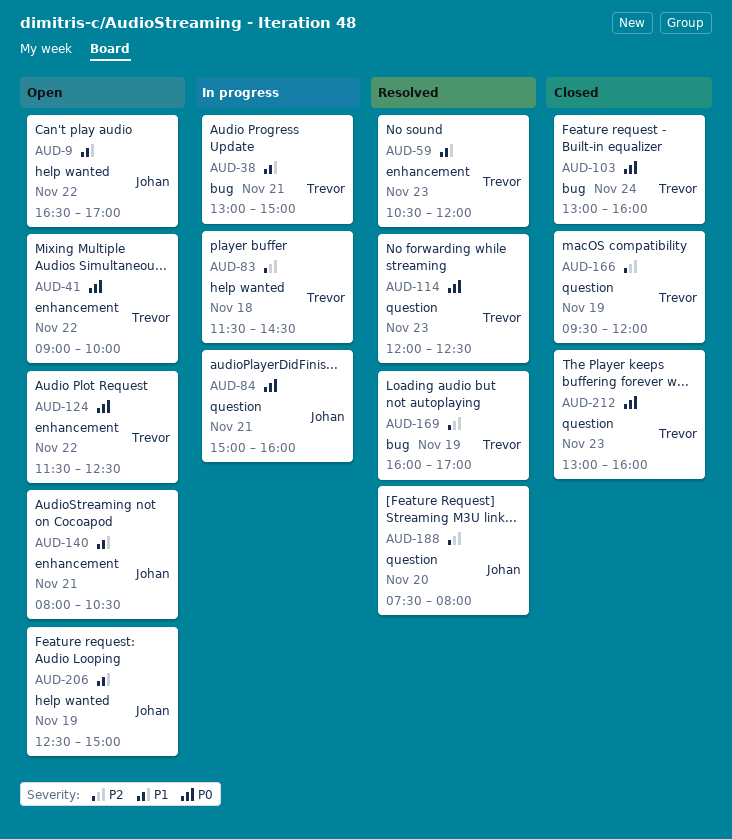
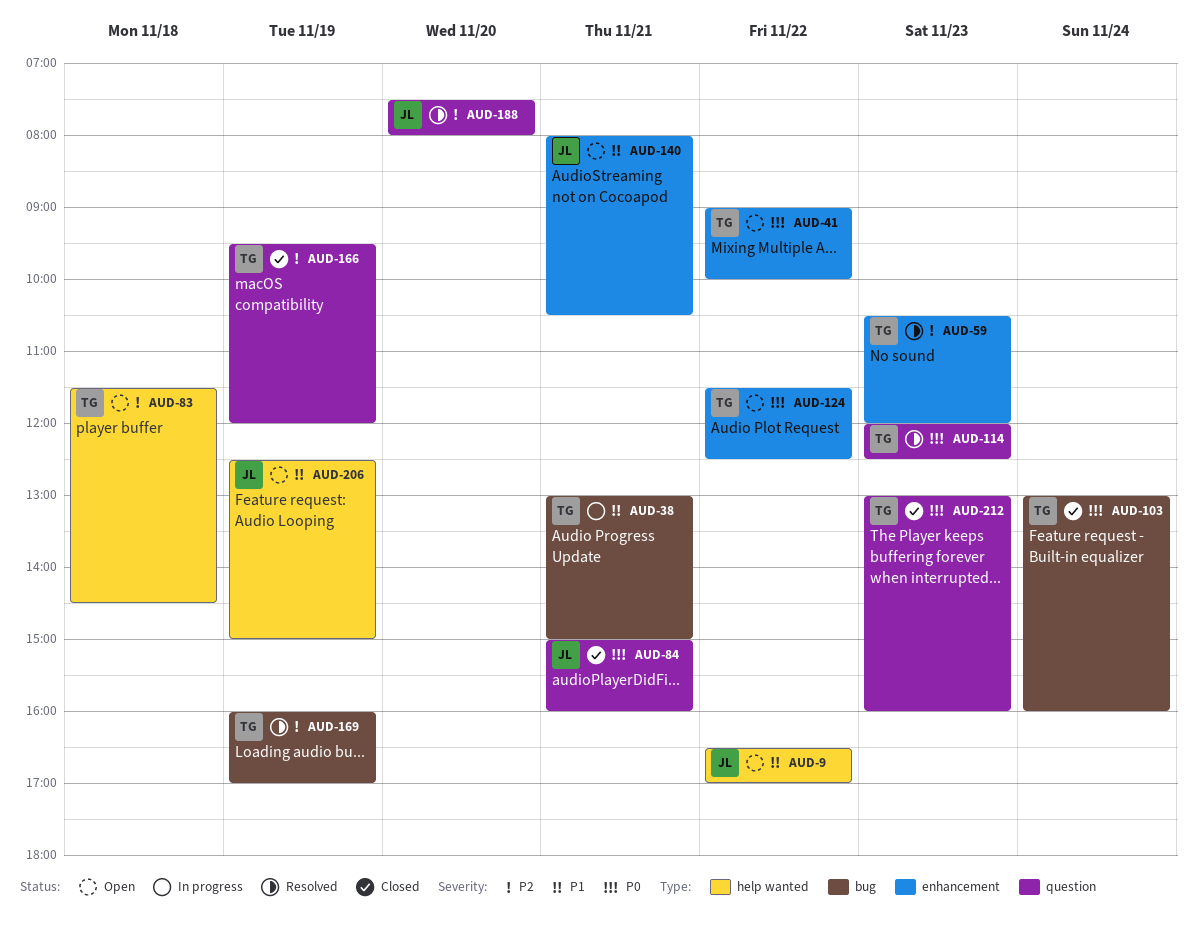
AUD-59, priority: P1 -> P2
AUD-83, status: In progress -> Open
AUD-84, status: In progress -> Closed

